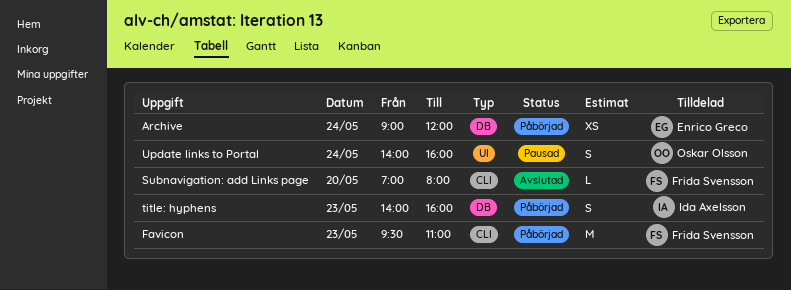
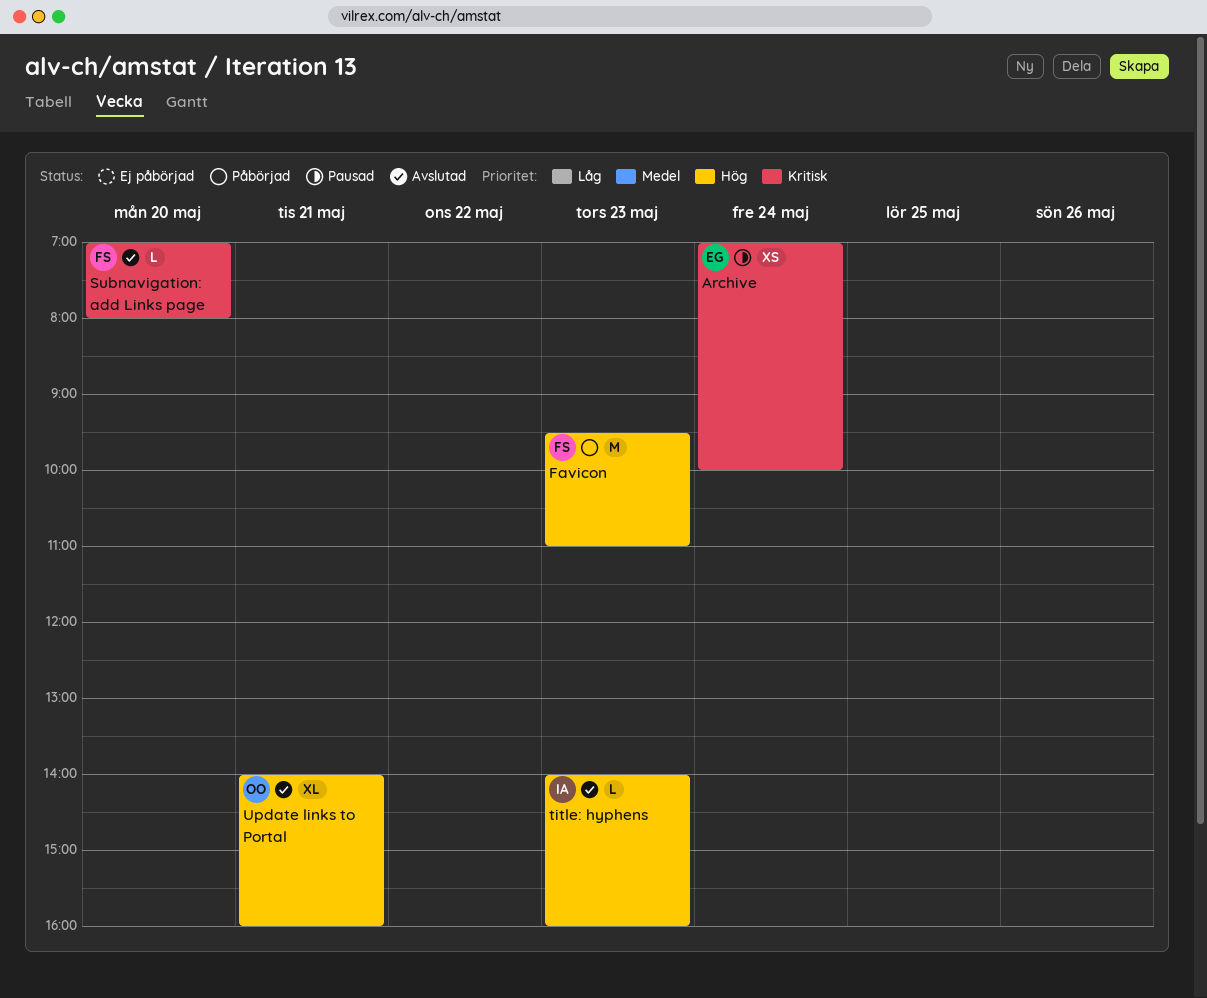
Archive, status: Påbörjad -> Pausad
Archive, begins: 09:00 -> 07:00
Archive, ends: 12:00 -> 10:00
title: hyphens, status: Påbörjad -> Avslutad
title: hyphens, estimate: S -> L
Update links to Portal, status: Pausad -> Avslutad
Update links to Portal, estimate: S -> XL
Update links to Portal, day: May 24 -> May 21

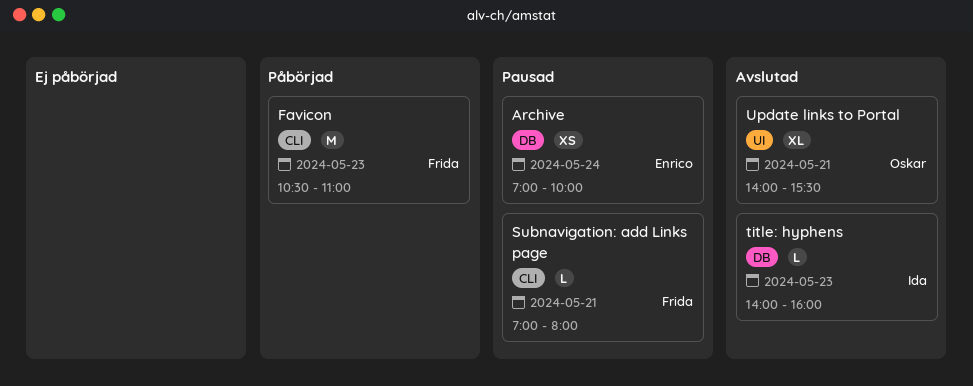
Favicon, begins: 09:30 -> 10:30
Subnavigation: add Links page, status: Avslutad -> Pausad
Subnavigation: add Links page, day: May 20 -> May 21
Update links to Portal, ends: 16:00 -> 15:30

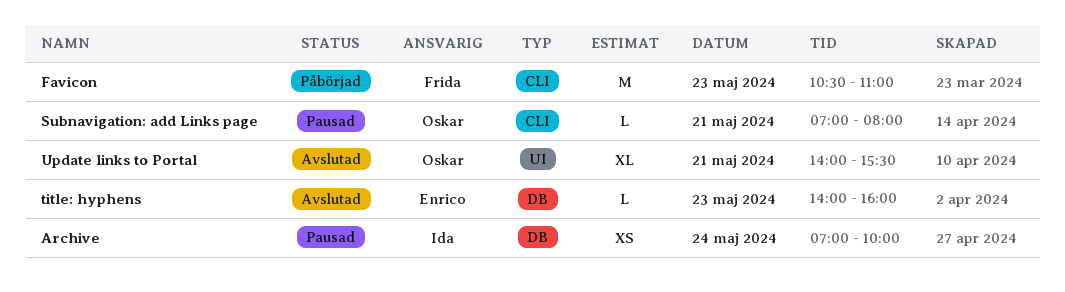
Archive, owner: Enrico -> Ida
Subnavigation: add Links page, owner: Frida -> Oskar
title: hyphens, owner: Ida -> Enrico

